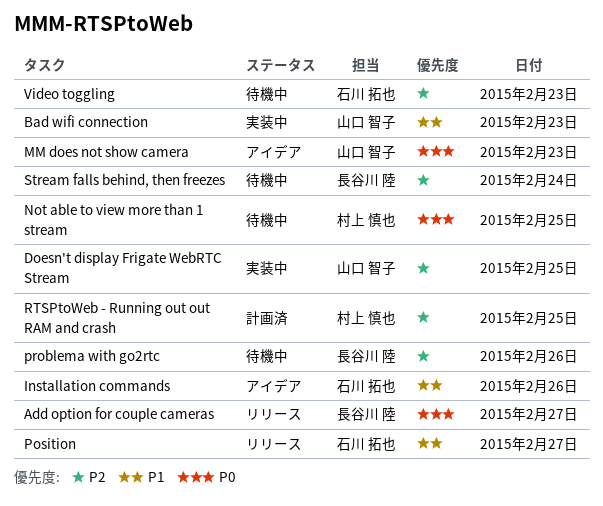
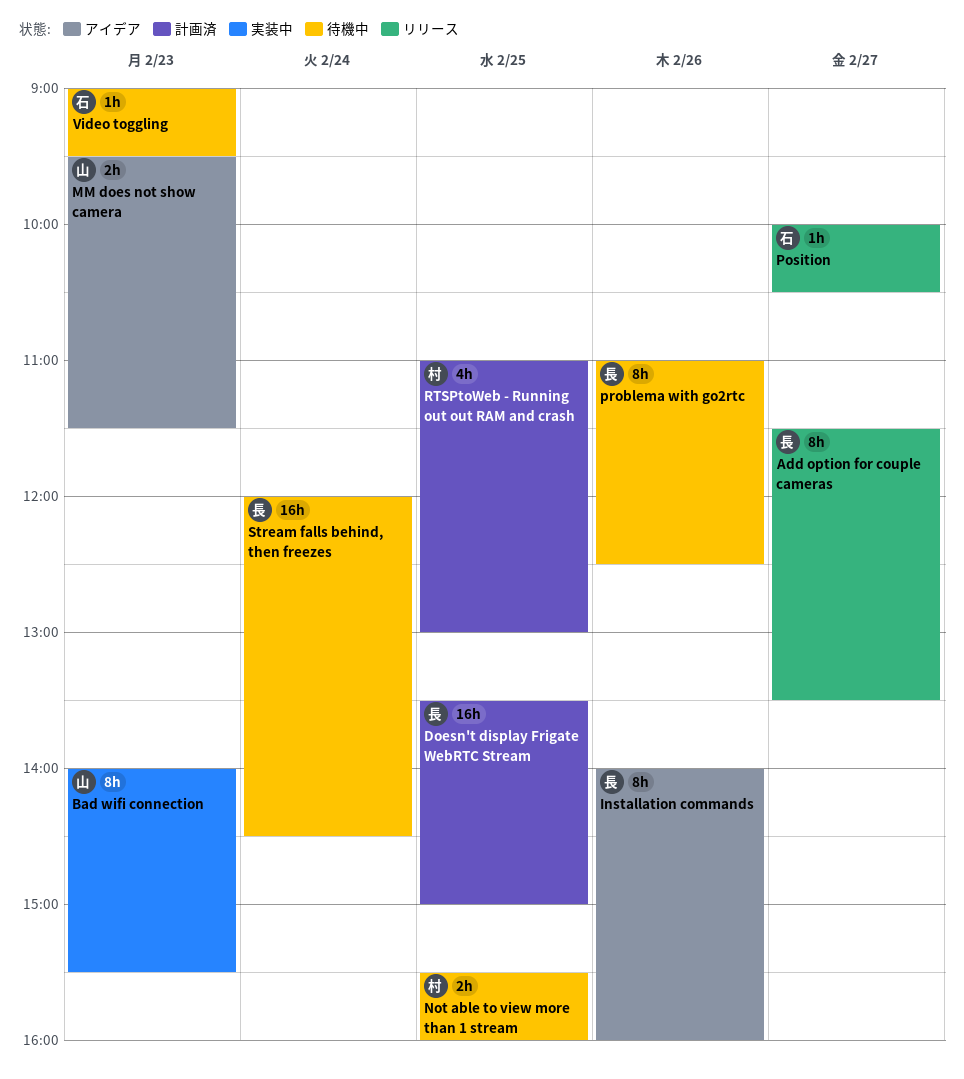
Doesn't display Frigate WebRTC Stream, status: 実装中 -> 計画済
Doesn't display Frigate WebRTC Stream, owner: 山口 智子 -> 長谷川 陸
Installation commands, owner: 石川 拓也 -> 長谷川 陸

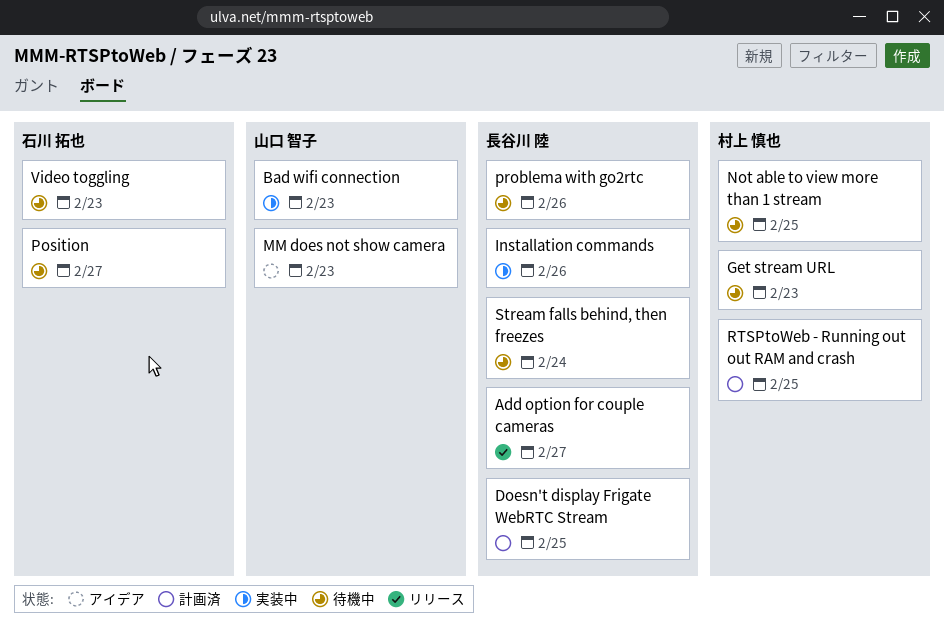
Get stream URL: none -> present
Installation commands, status: アイデア -> 実装中
Position, status: リリース -> 待機中

